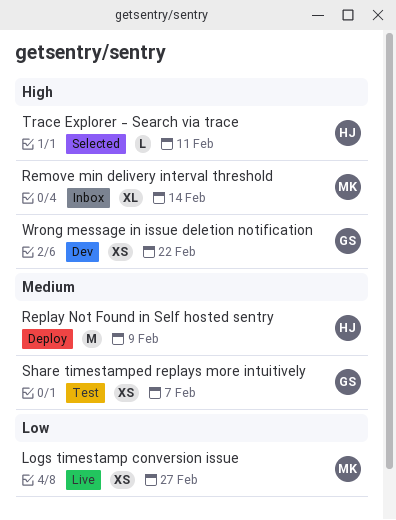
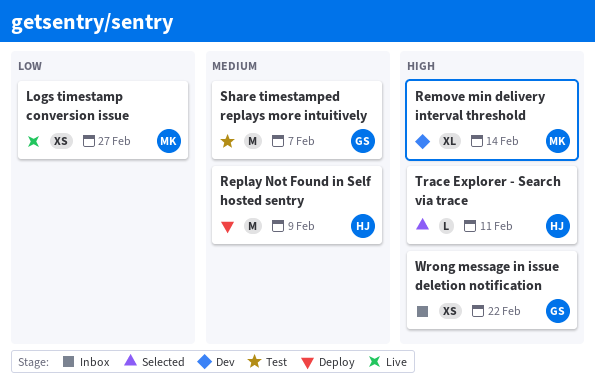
Remove min delivery interval threshold, status: Inbox -> Dev
Share timestamped replays more intuitively, estimate: XS -> M
Wrong message in issue deletion notification, status: Dev -> Inbox

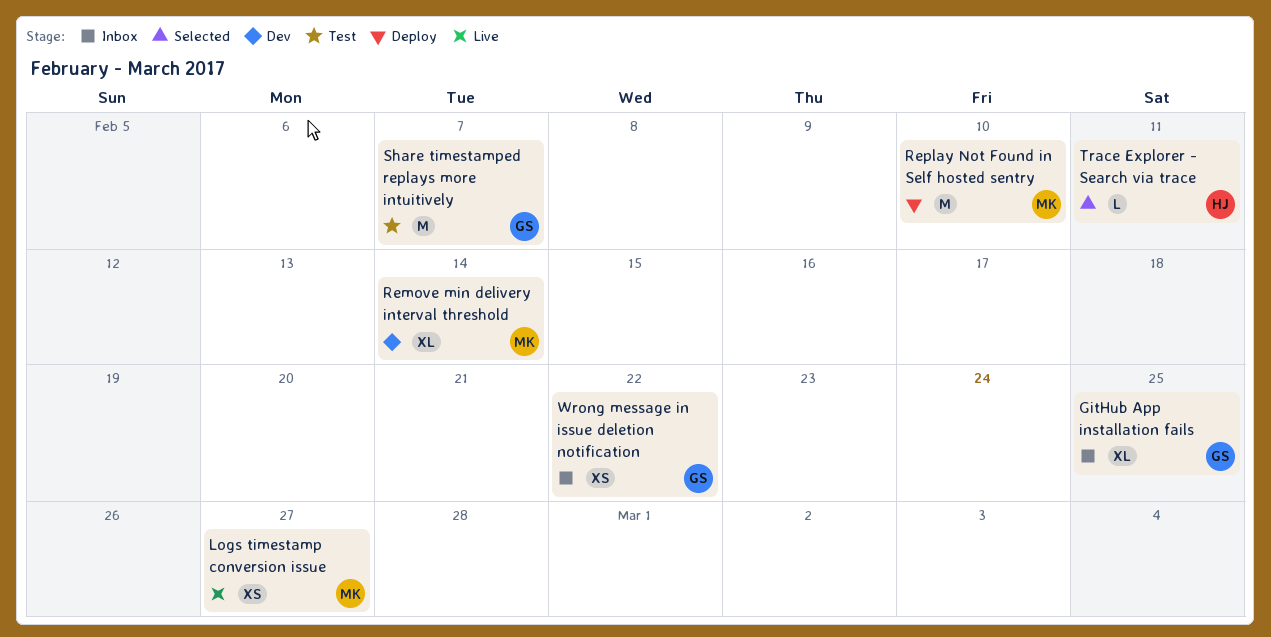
GitHub App installation fails: none -> present
Replay Not Found in Self hosted sentry, owner: HJ -> MK
Replay Not Found in Self hosted sentry, due: Feb 9 -> Feb 10

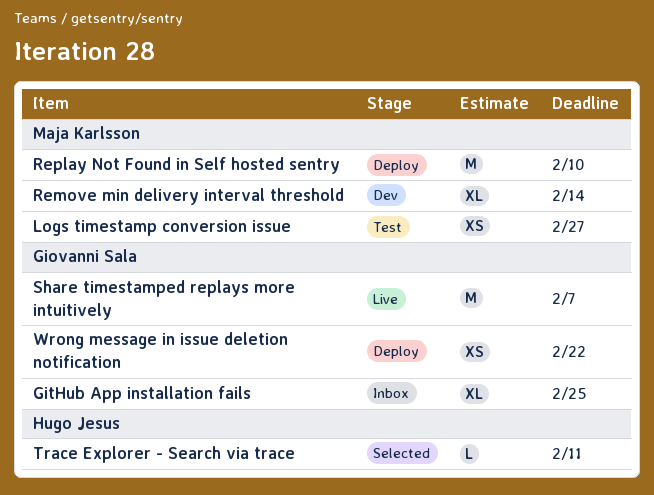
Logs timestamp conversion issue, status: Live -> Test
Share timestamped replays more intuitively, status: Test -> Live
Wrong message in issue deletion notification, status: Inbox -> Deploy

